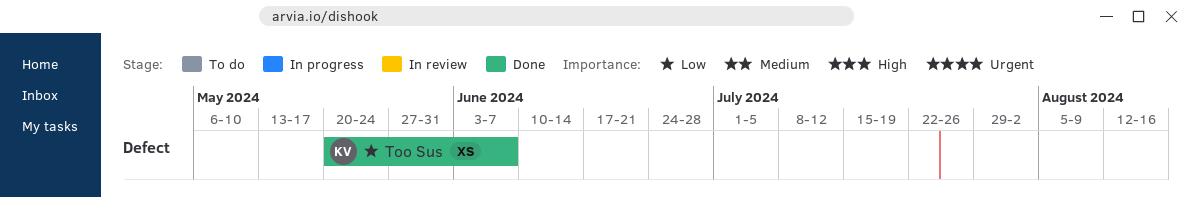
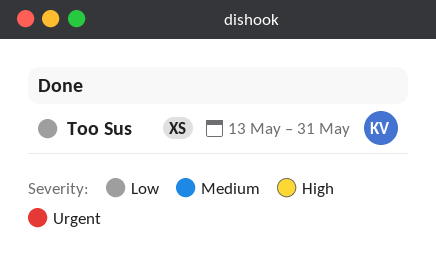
Too Sus, start: May 20 -> May 13
Too Sus, due: Jun 7 -> May 31

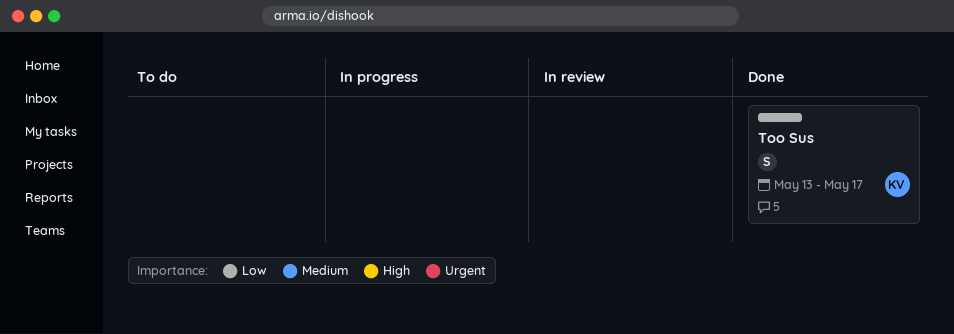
Too Sus, estimate: XS -> S
Too Sus, due: May 31 -> May 17

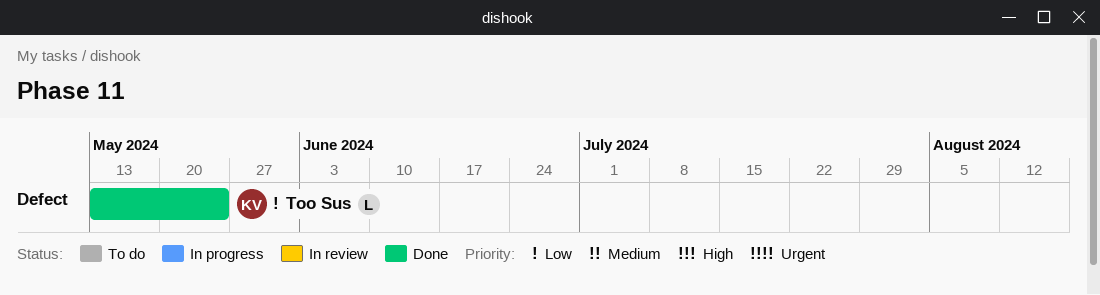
Too Sus, estimate: S -> L
Too Sus, due: May 17 -> May 24

